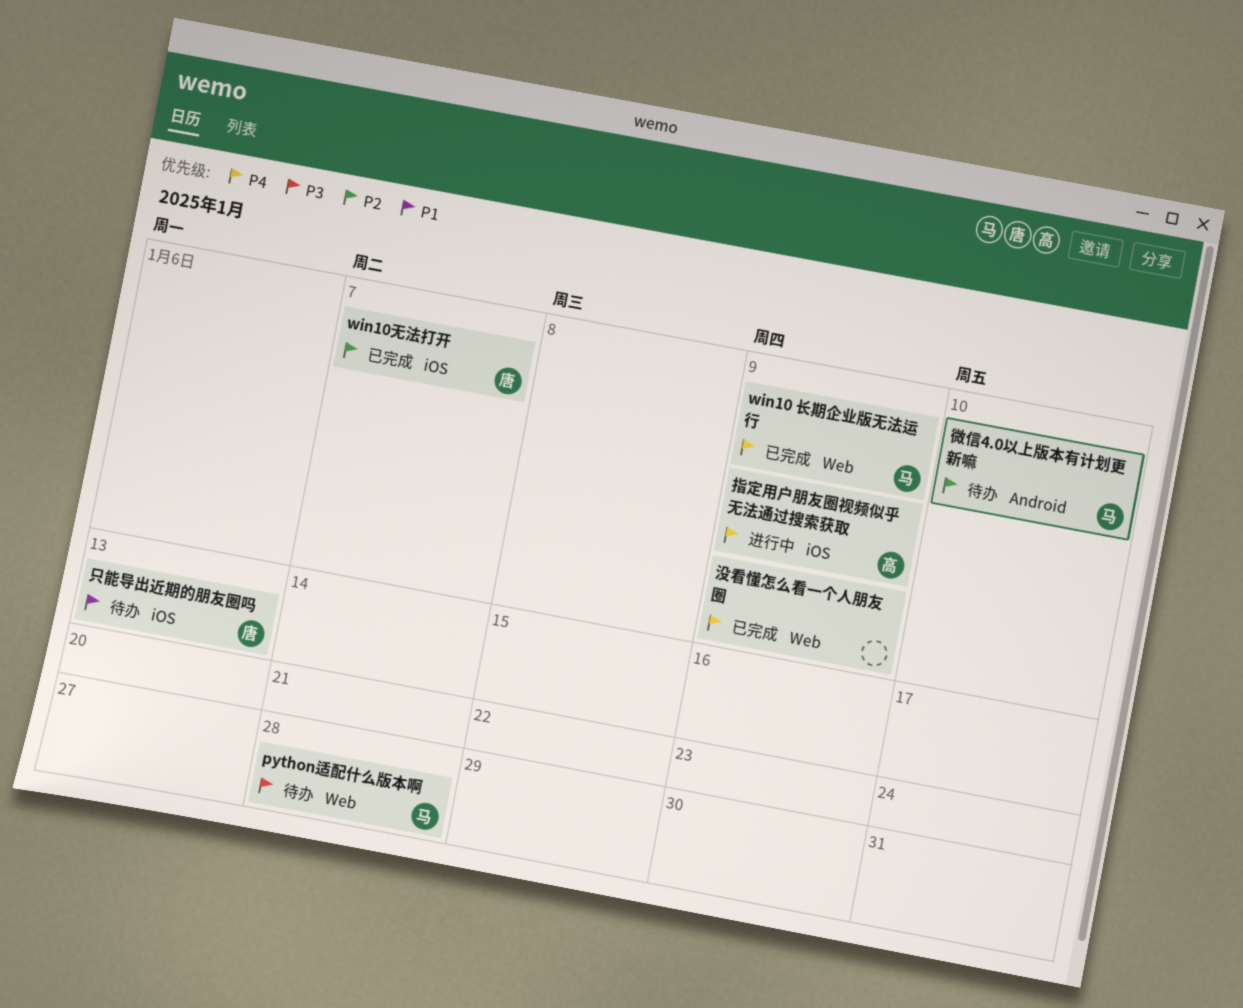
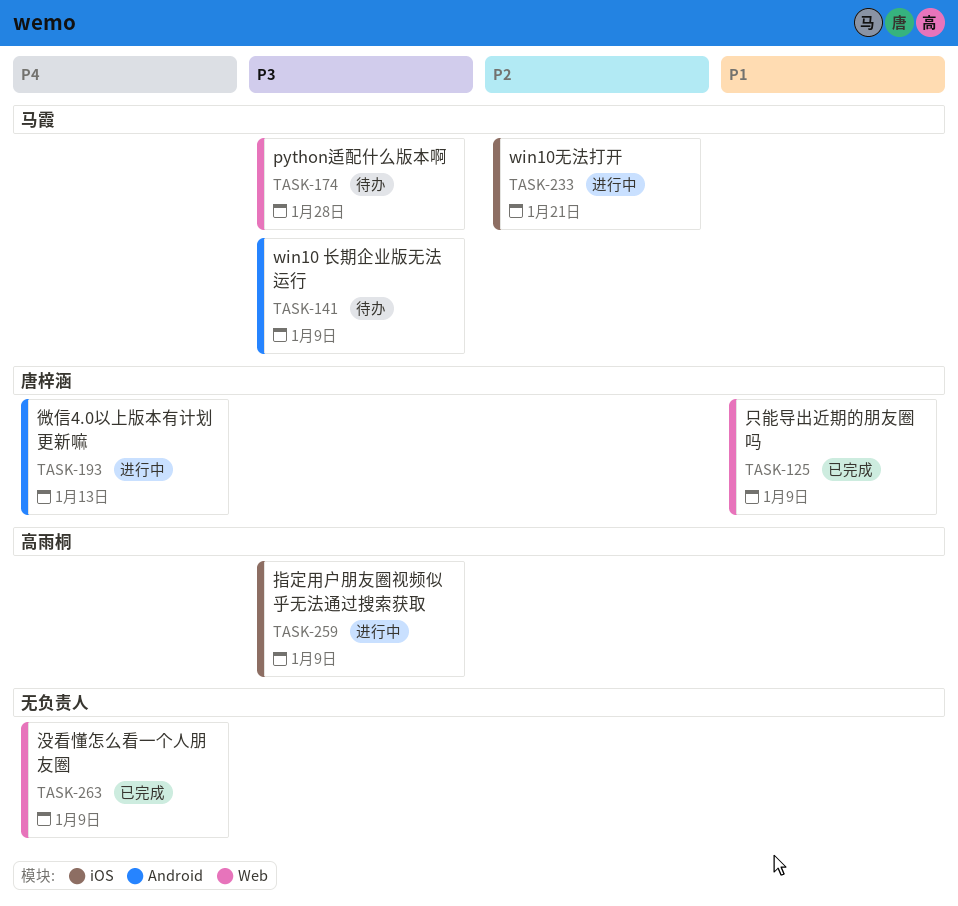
win10 长期企业版无法运行, status: 已完成 -> 待办
win10 长期企业版无法运行, priority: P4 -> P3
win10 长期企业版无法运行, label: Web -> Android
win10无法打开, status: 已完成 -> 进行中
win10无法打开, owner: 唐梓涵 -> 马霞
win10无法打开, due: Jan 7 -> Jan 21
只能导出近期的朋友圈吗, status: 待办 -> 已完成
只能导出近期的朋友圈吗, label: iOS -> Web
只能导出近期的朋友圈吗, due: Jan 13 -> Jan 9
微信4.0以上版本有计划更新嘛, status: 待办 -> 进行中
微信4.0以上版本有计划更新嘛, owner: 马霞 -> 唐梓涵
微信4.0以上版本有计划更新嘛, priority: P2 -> P4
微信4.0以上版本有计划更新嘛, due: Jan 10 -> Jan 13
指定用户朋友圈视频似乎无法通过搜索获取, priority: P4 -> P3

